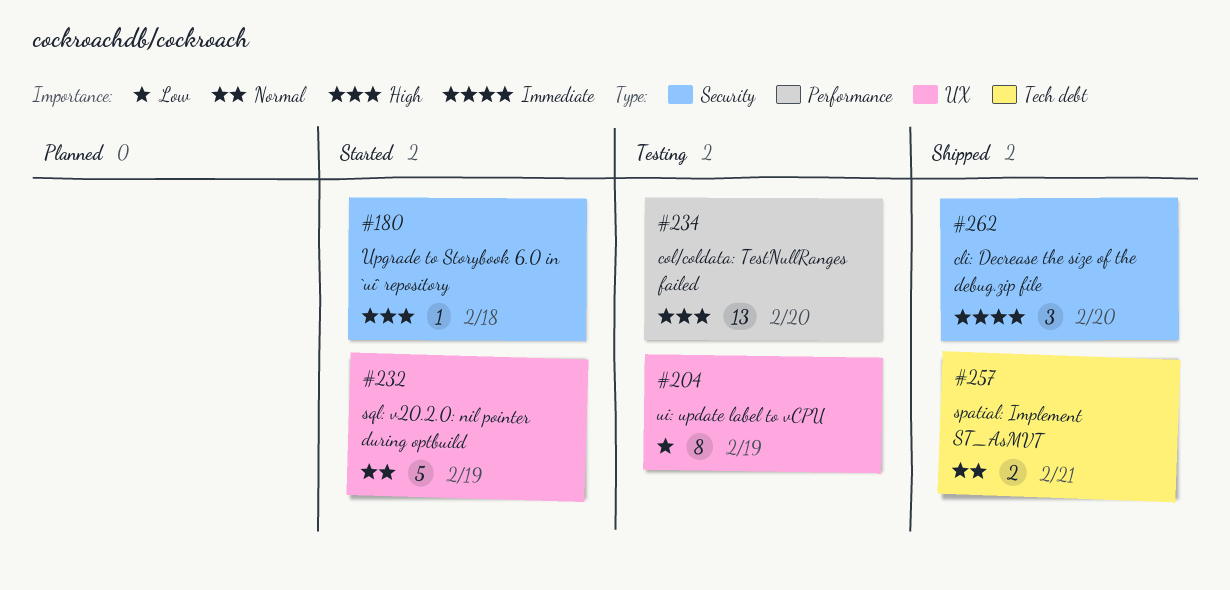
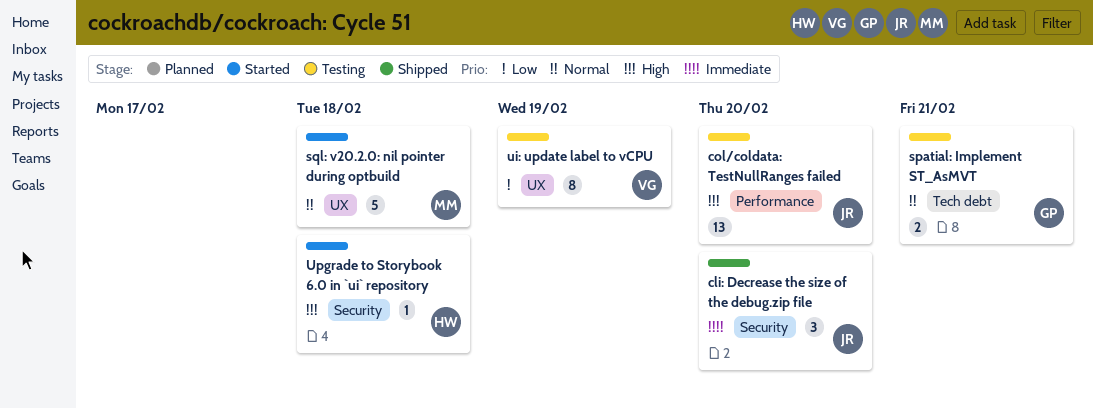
spatial: Implement ST_AsMVT, status: Shipped -> Testing
sql: v20.2.0: nil pointer during optbuild, due: Feb 19 -> Feb 18

